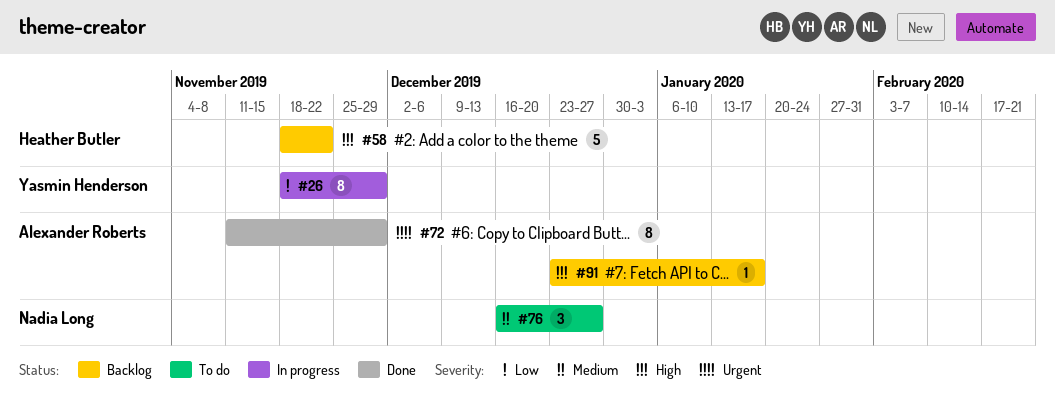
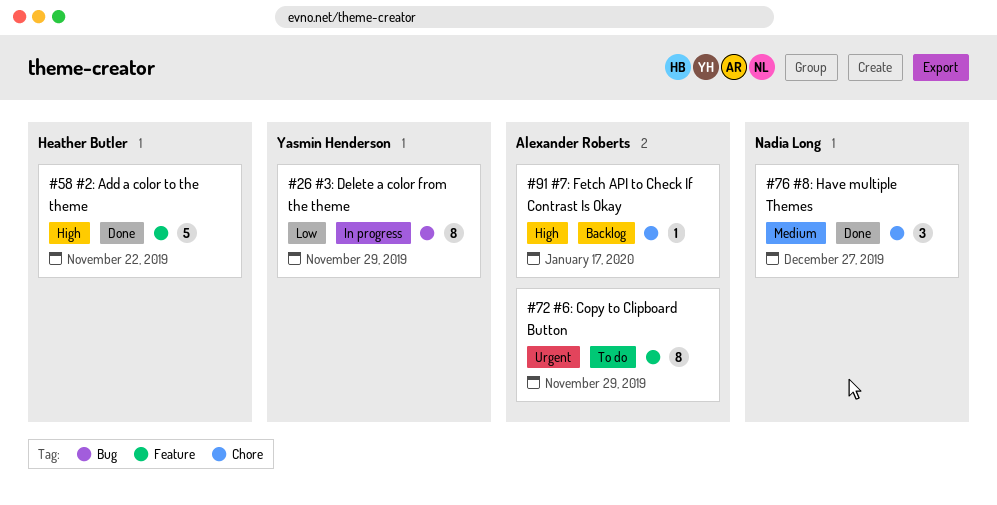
#58, status: Backlog -> Done
#72, status: Done -> To do
#76, status: To do -> Done

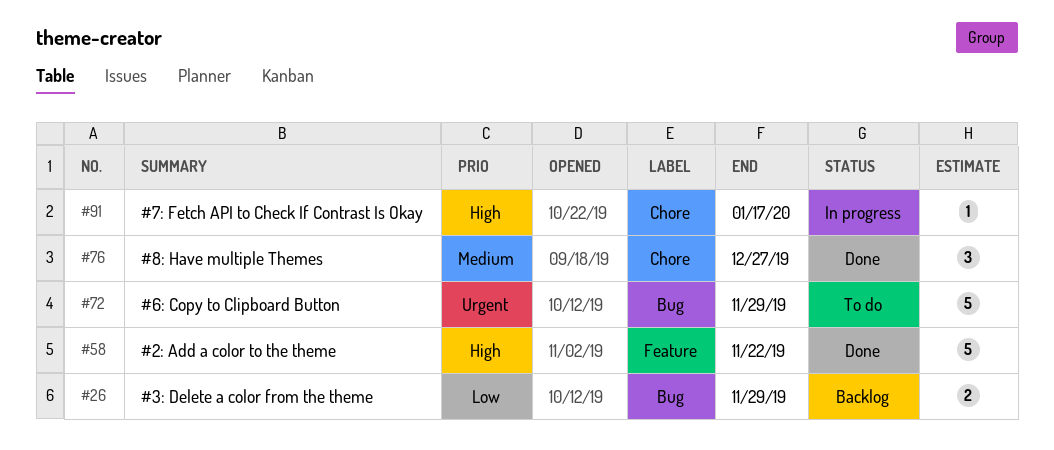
#26, status: In progress -> Backlog
#26, estimate: 8 -> 2
#72, label: Feature -> Bug
#72, estimate: 8 -> 5
#91, status: Backlog -> In progress

